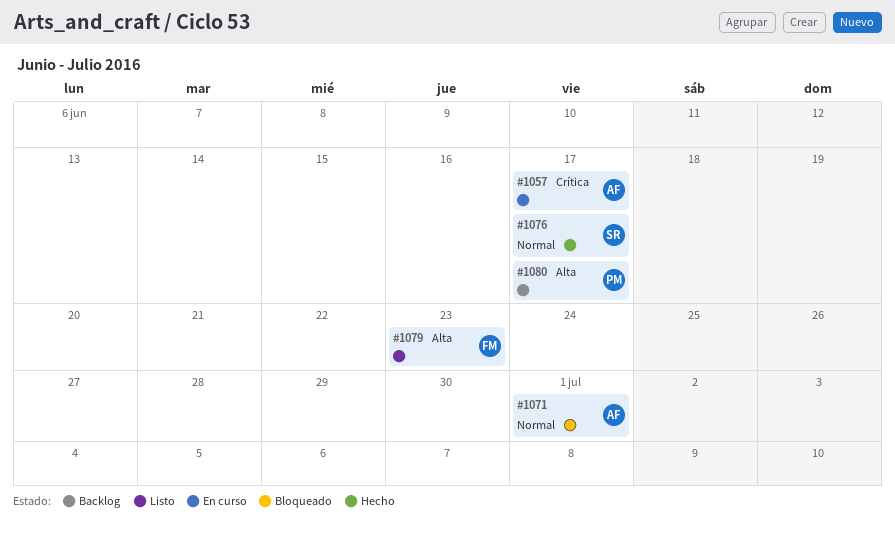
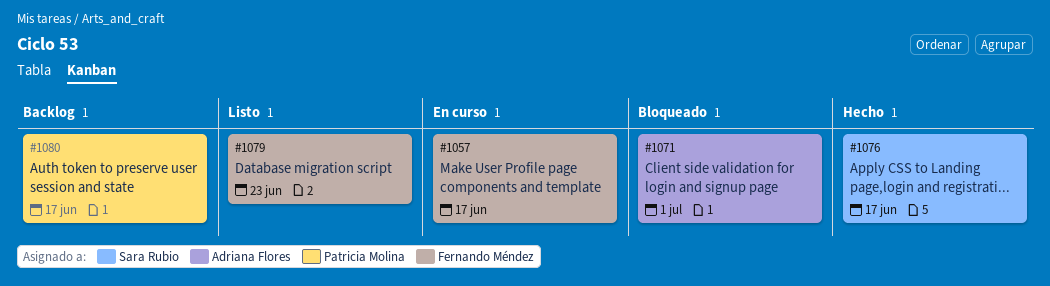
#1057, owner: Adriana Flores -> Fernando Méndez

